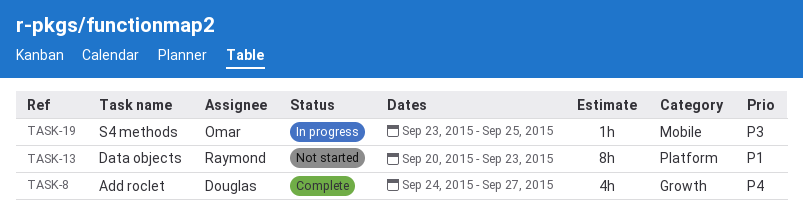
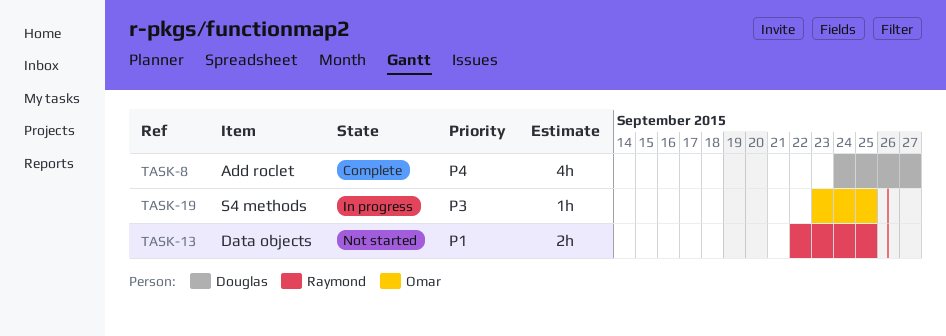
TASK-13, estimate: 8h -> 2h
TASK-13, start: Sep 20 -> Sep 22
TASK-13, due: Sep 23 -> Sep 25

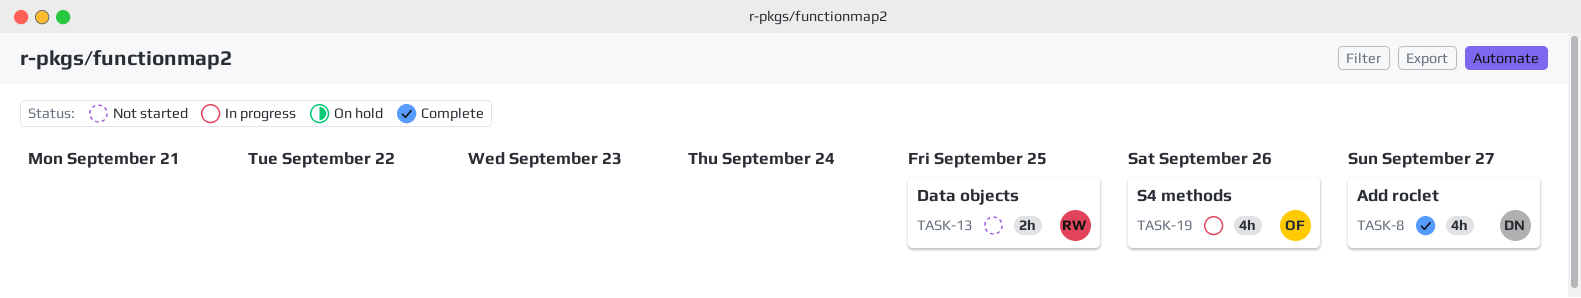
TASK-19, estimate: 1h -> 4h
TASK-19, due: Sep 25 -> Sep 26

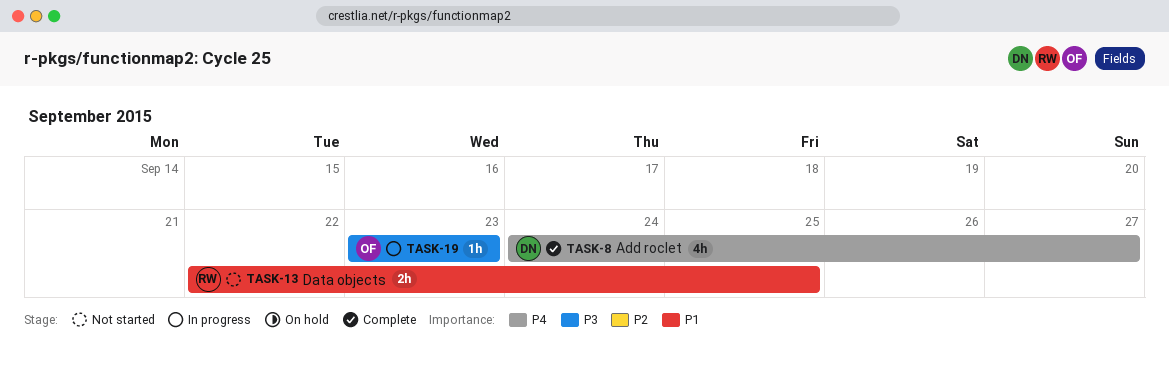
TASK-19, estimate: 4h -> 1h
TASK-19, due: Sep 26 -> Sep 23

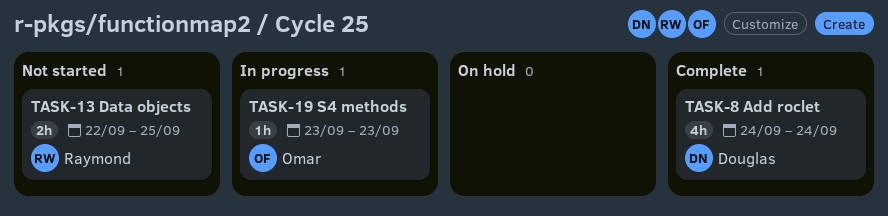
TASK-8, due: Sep 27 -> Sep 24

